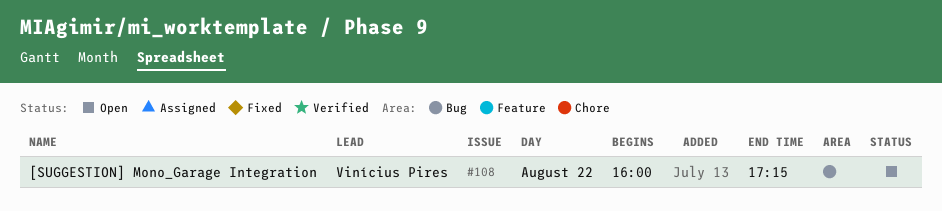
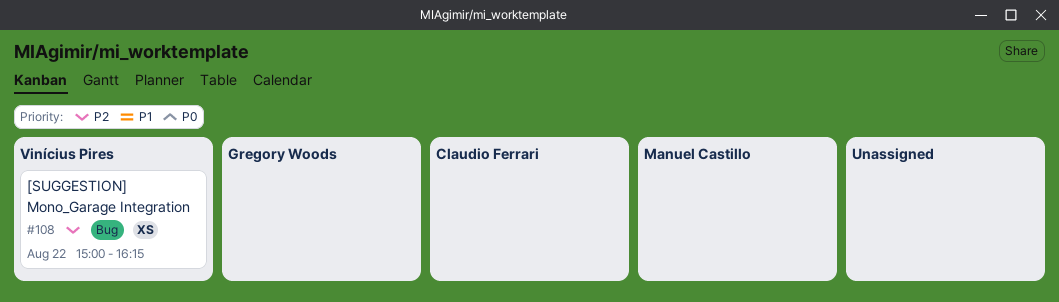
#108, begins: 16:00 -> 15:00
#108, ends: 17:15 -> 16:15

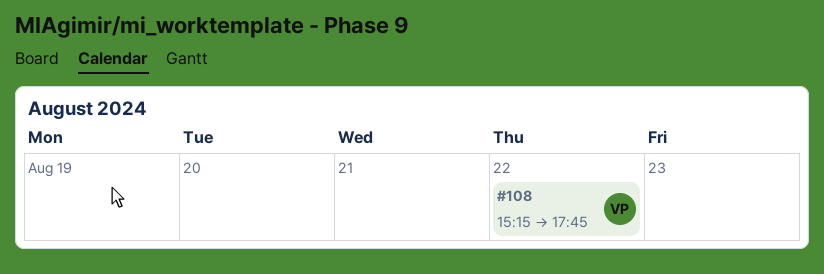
#108, begins: 15:00 -> 15:15
#108, ends: 16:15 -> 17:45

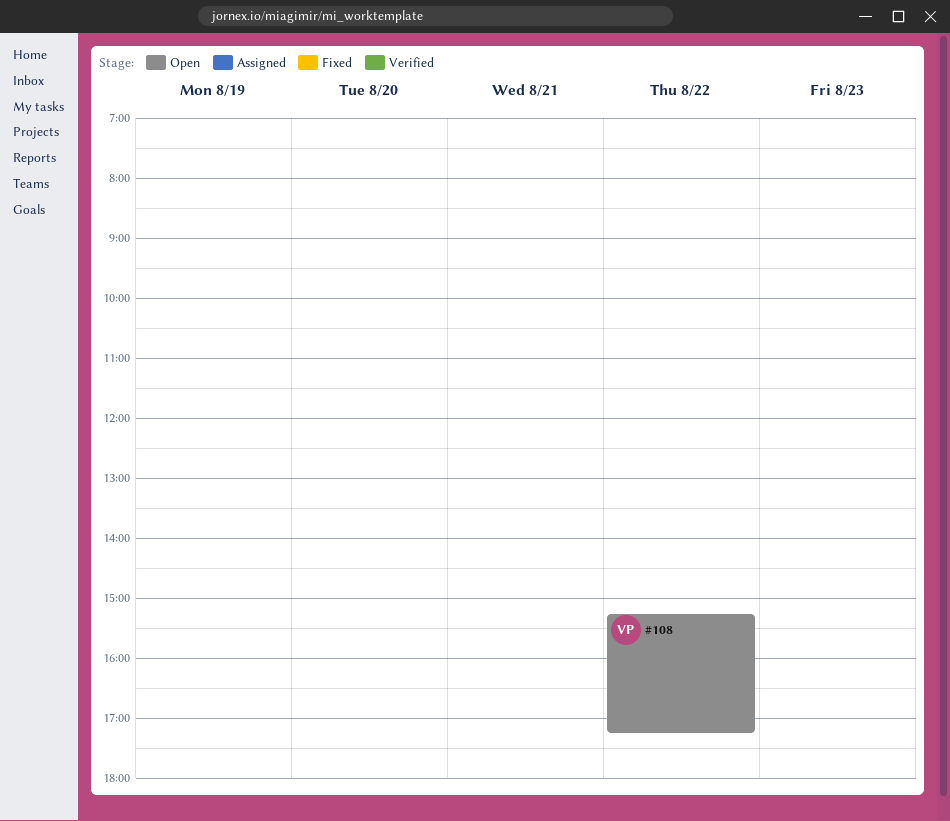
#108, ends: 17:45 -> 17:15

